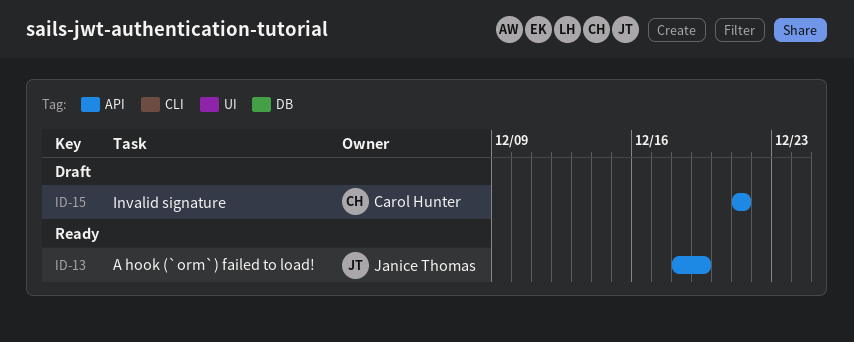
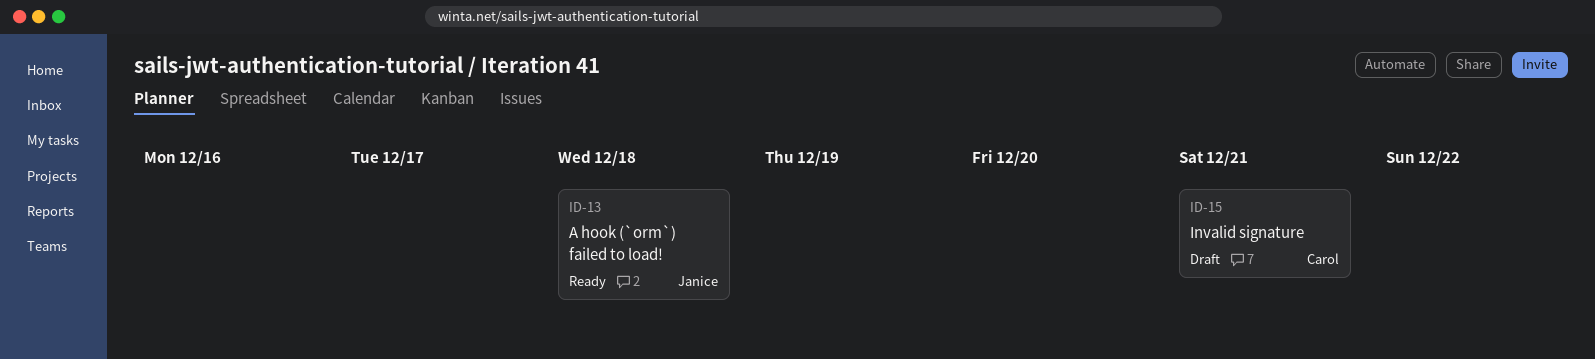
ID-13, due: Dec 19 -> Dec 18

